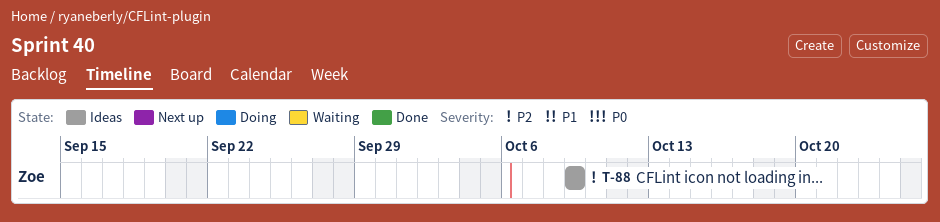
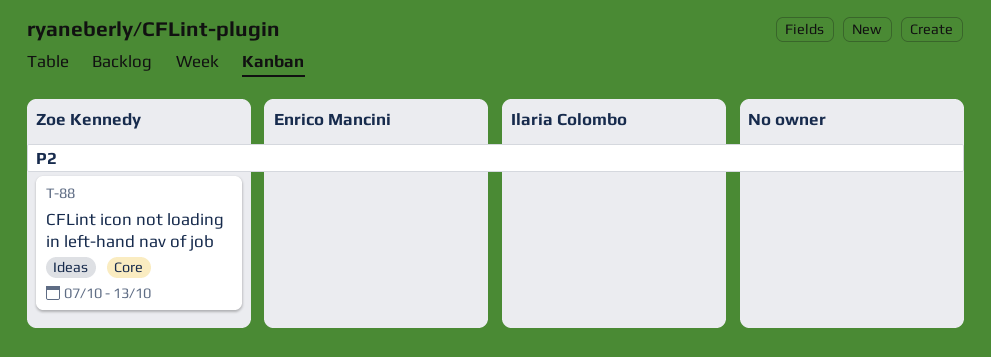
T-88, start: Oct 9 -> Oct 7
T-88, due: Oct 9 -> Oct 13

